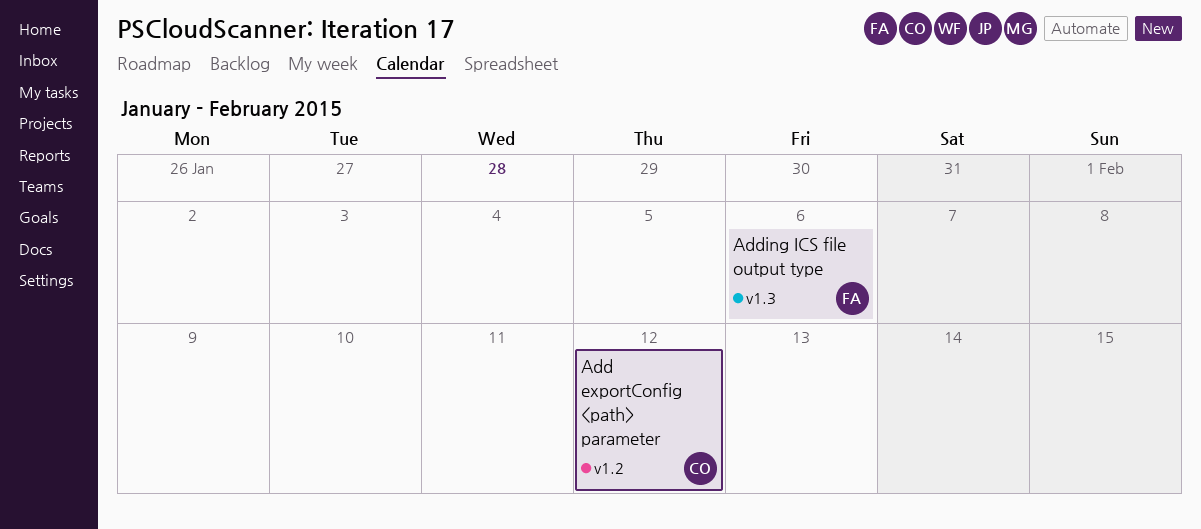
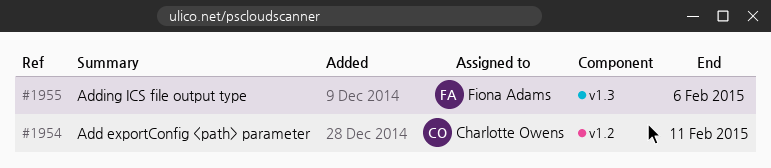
Add exportConfig <path> parameter, due: Feb 12 -> Feb 11

